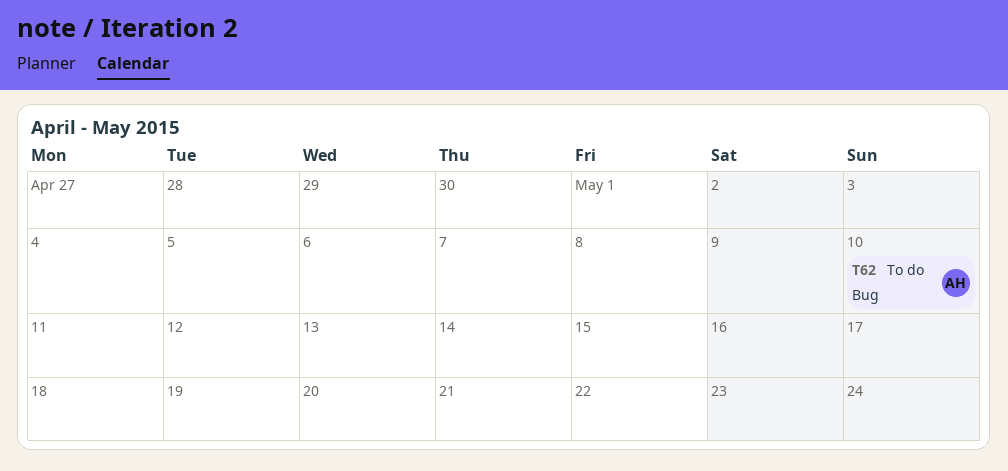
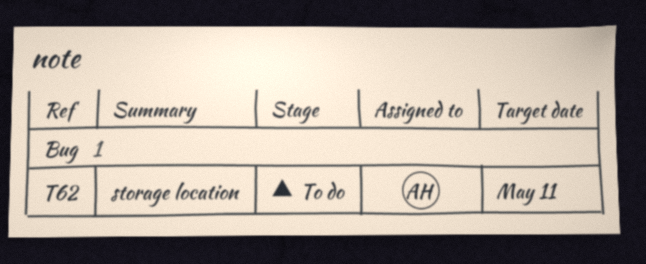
T62, due: May 10 -> May 11

